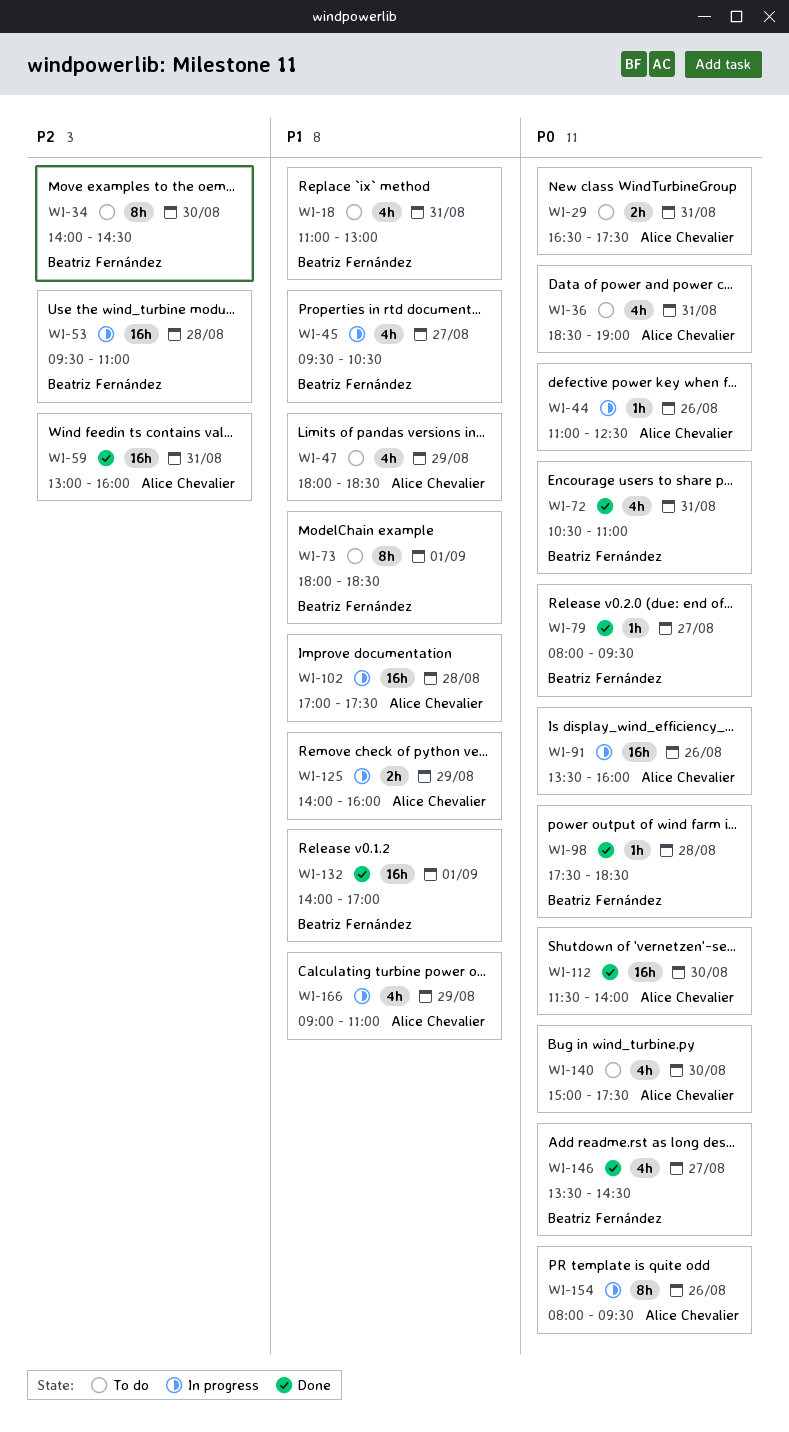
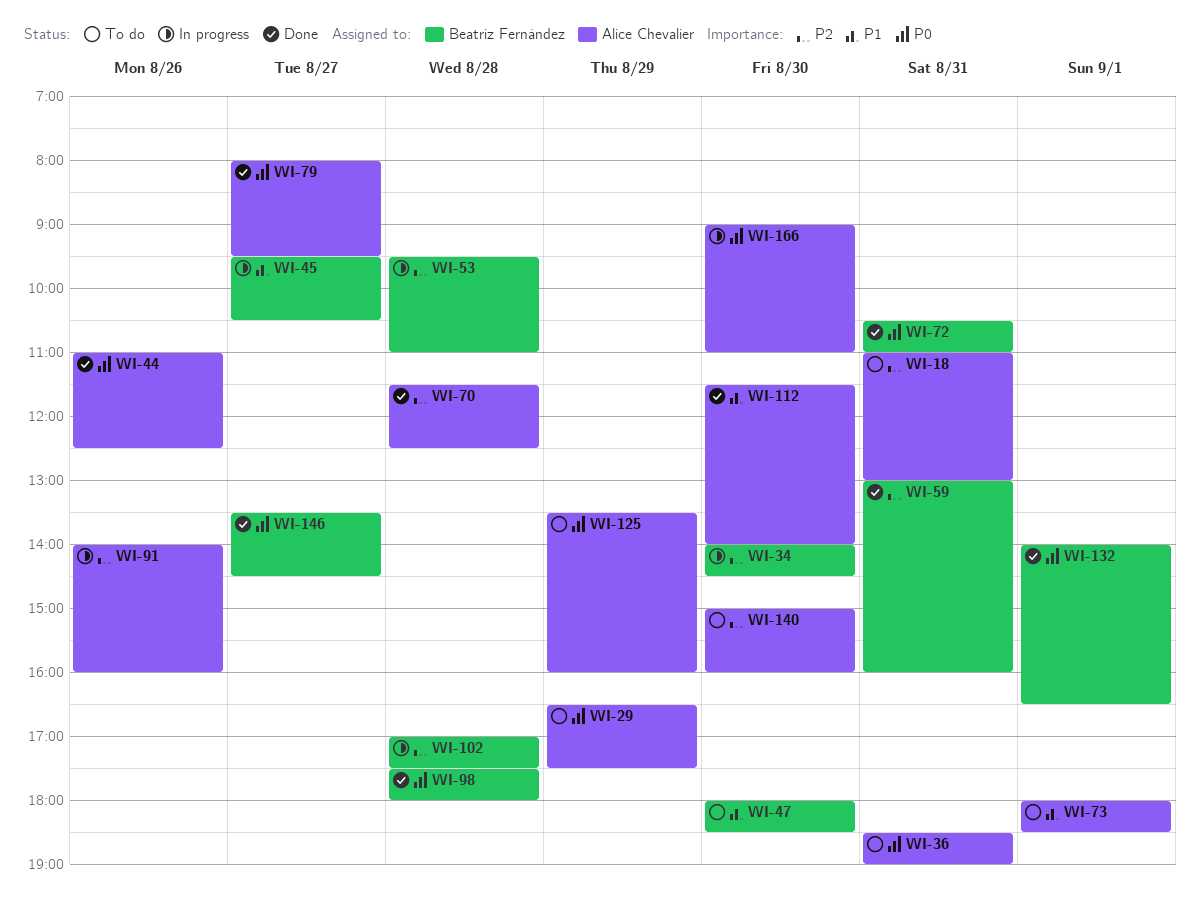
WI-18, owner: Beatriz Fernández -> Alice Chevalier
WI-18, priority: P1 -> P2
WI-29, day: Aug 31 -> Aug 29
WI-34, status: To do -> In progress
WI-44, status: In progress -> Done
WI-47, owner: Alice Chevalier -> Beatriz Fernández
WI-47, day: Aug 29 -> Aug 30
WI-59, owner: Alice Chevalier -> Beatriz Fernández
WI-70: none -> present
WI-73, owner: Beatriz Fernández -> Alice Chevalier
WI-79, owner: Beatriz Fernández -> Alice Chevalier
WI-91, priority: P0 -> P2
WI-91, begins: 13:30 -> 14:00
WI-98, ends: 18:30 -> 18:00
WI-102, owner: Alice Chevalier -> Beatriz Fernández
WI-102, priority: P1 -> P2
WI-112, priority: P0 -> P1
WI-125, status: In progress -> To do
WI-125, priority: P1 -> P0
WI-125, begins: 14:00 -> 13:30
WI-132, priority: P1 -> P0
WI-132, ends: 17:00 -> 16:30
WI-140, priority: P0 -> P2
WI-140, ends: 17:30 -> 16:00
WI-154: present -> none
WI-166, priority: P1 -> P0
WI-166, day: Aug 29 -> Aug 30

